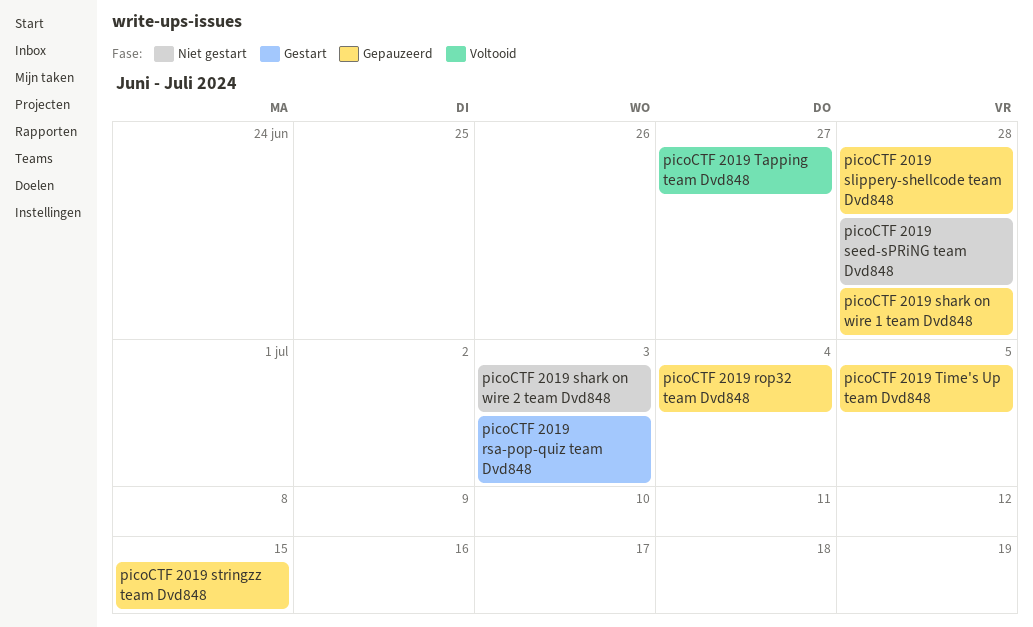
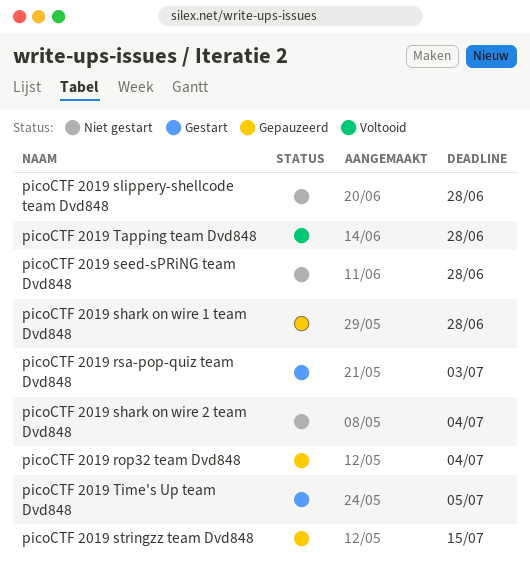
picoCTF 2019 shark on wire 2 team Dvd848, due: Jul 3 -> Jul 4
picoCTF 2019 slippery-shellcode team Dvd848, status: Gepauzeerd -> Niet gestart
picoCTF 2019 Tapping team Dvd848, due: Jun 27 -> Jun 28
picoCTF 2019 Time's Up team Dvd848, status: Gepauzeerd -> Gestart

